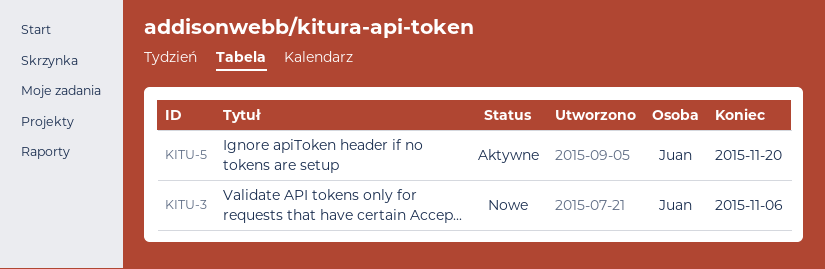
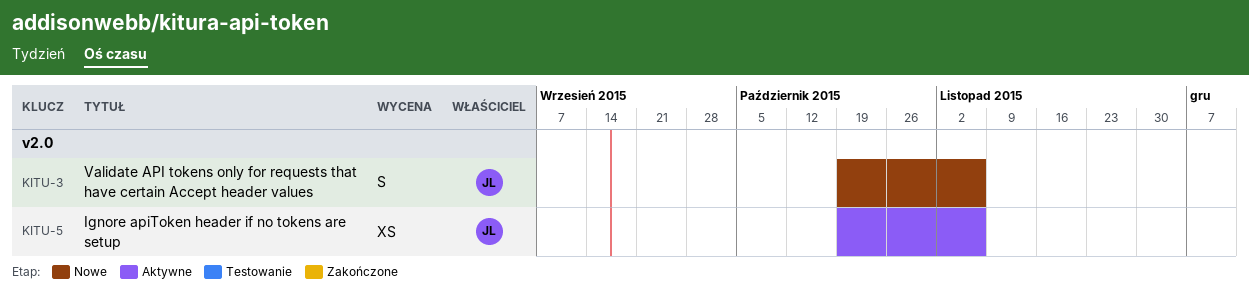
KITU-5, due: Nov 20 -> Nov 6

